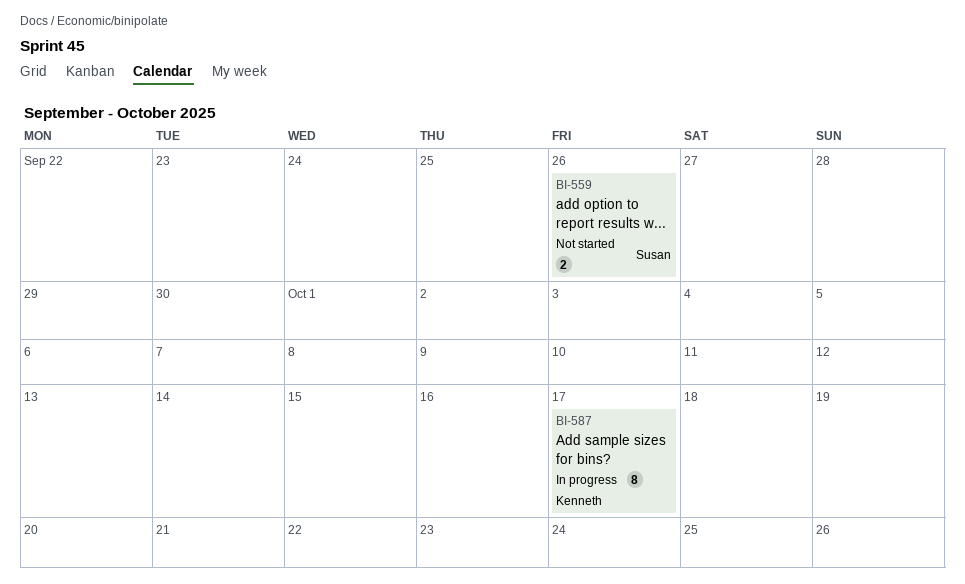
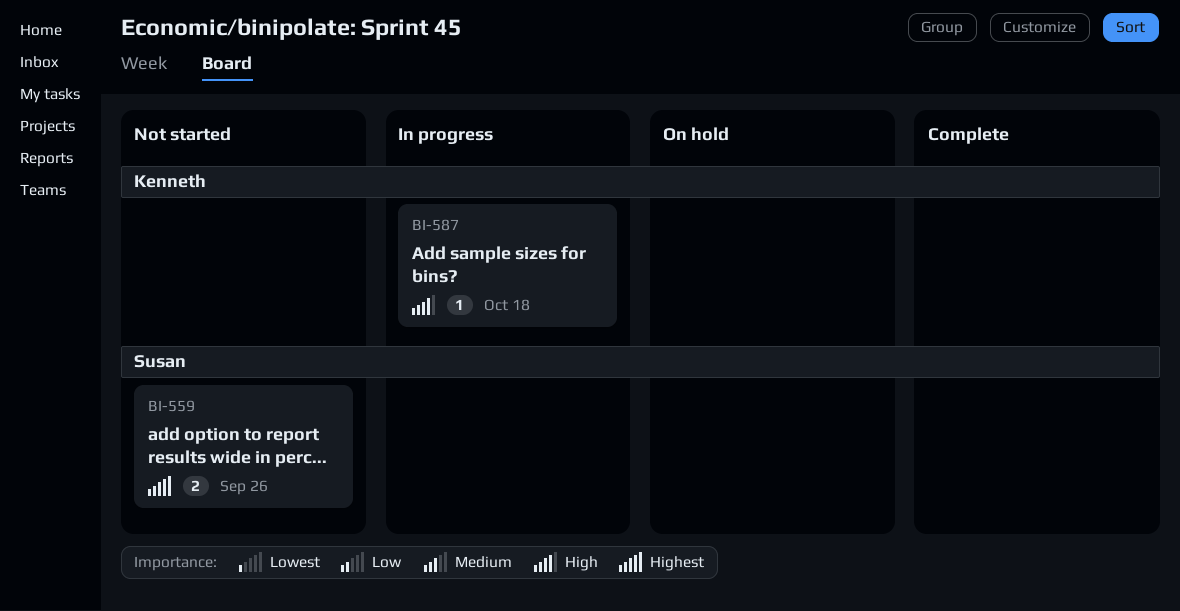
BI-587, estimate: 8 -> 1
BI-587, due: Oct 17 -> Oct 18

